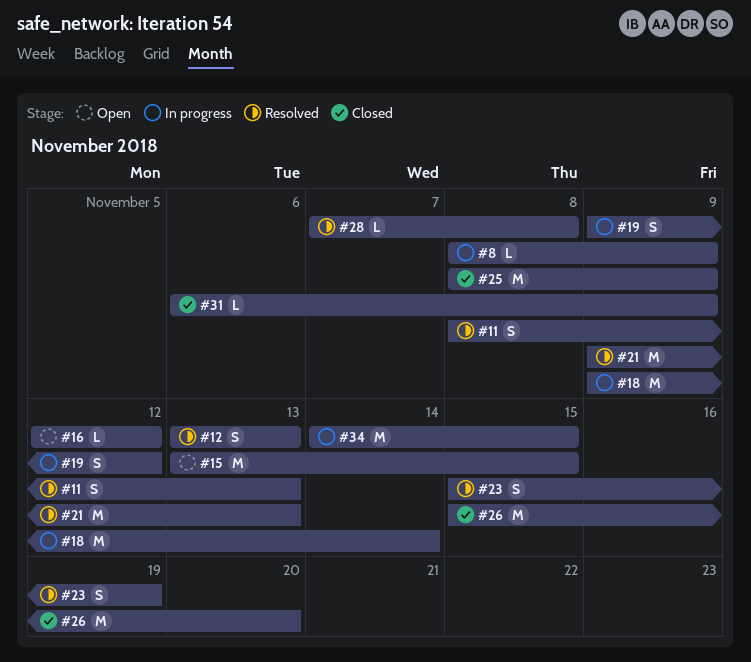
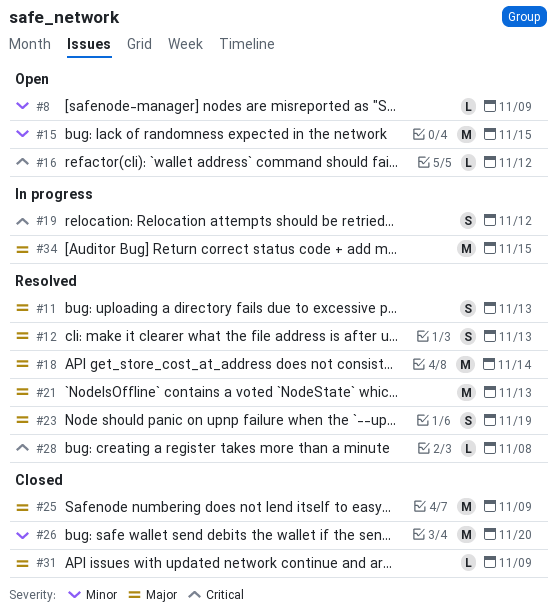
#8, status: In progress -> Open
#18, status: In progress -> Resolved

